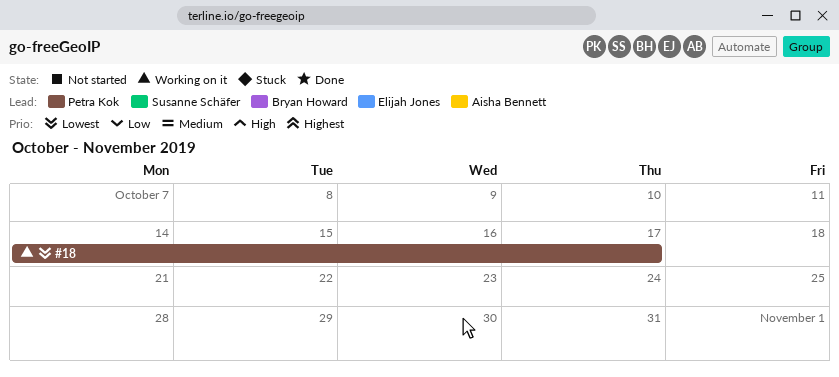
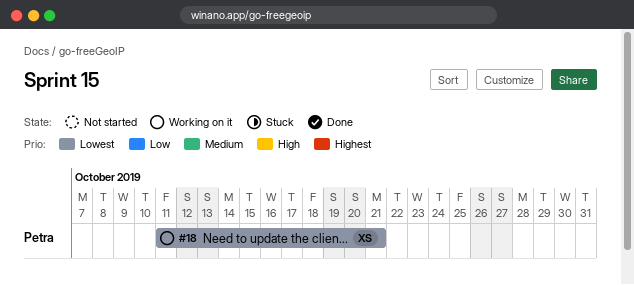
#18, start: Oct 14 -> Oct 11
#18, due: Oct 17 -> Oct 21

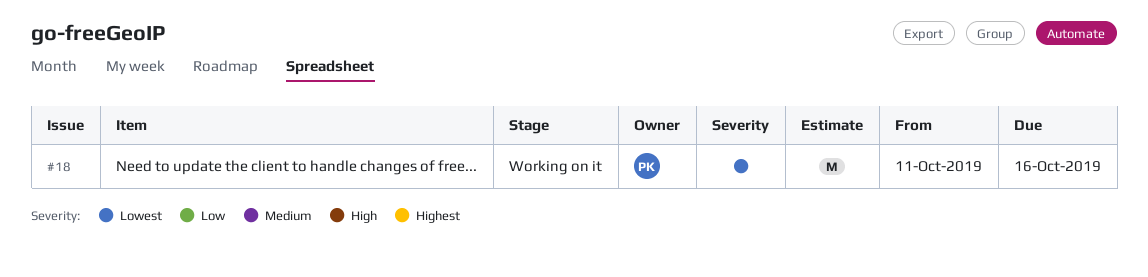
#18, estimate: XS -> M
#18, due: Oct 21 -> Oct 16

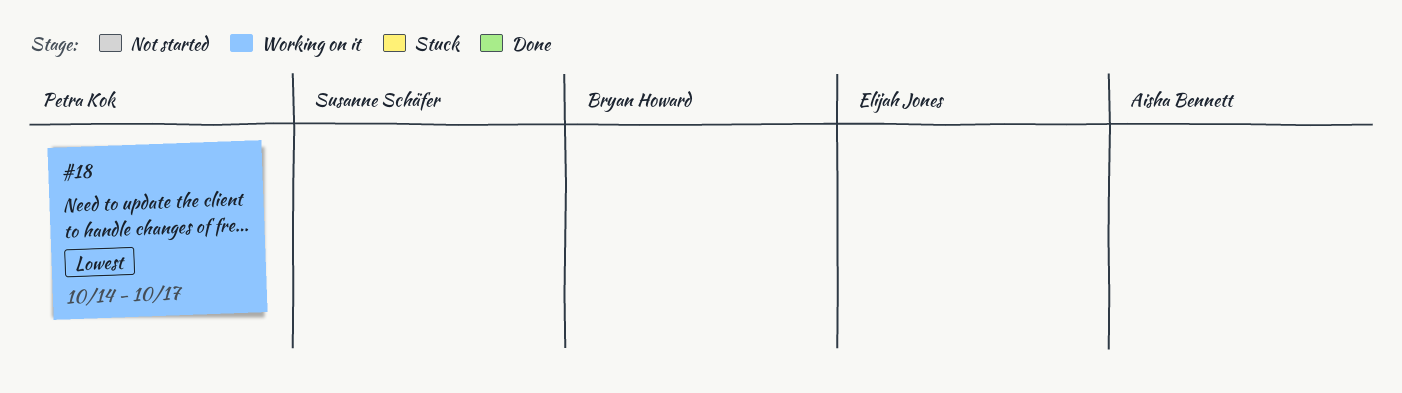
#18, start: Oct 11 -> Oct 14
#18, due: Oct 16 -> Oct 17

